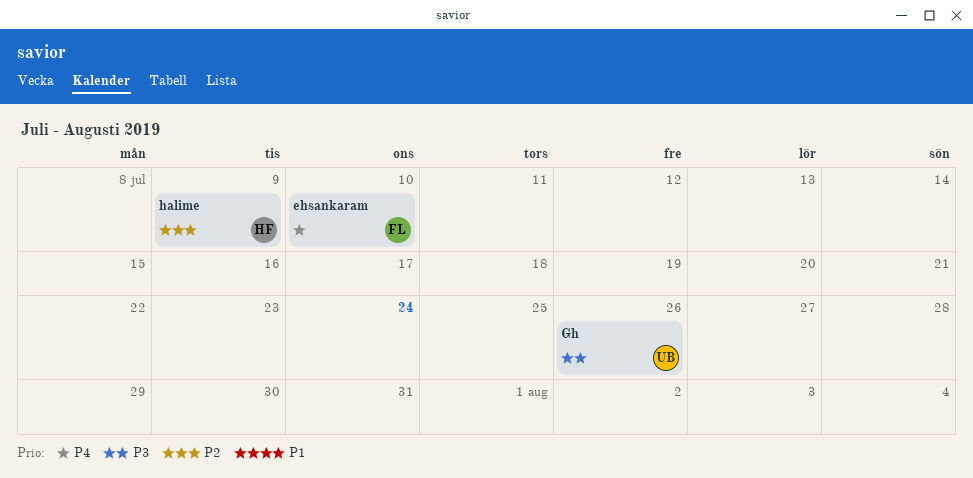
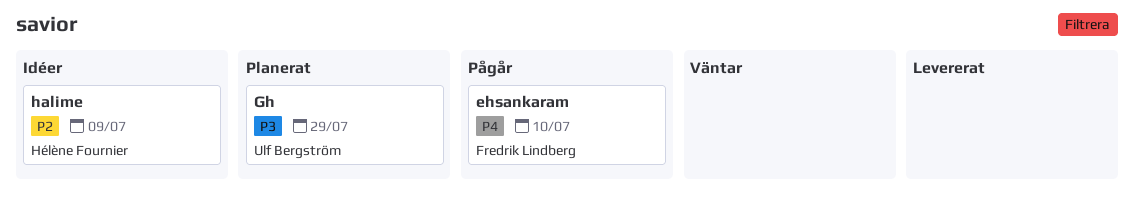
Gh, due: Jul 26 -> Jul 29

